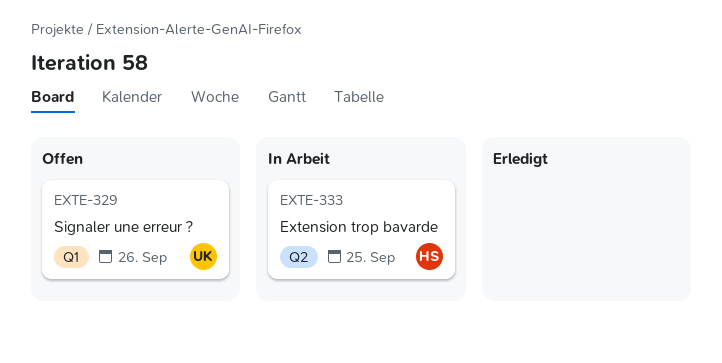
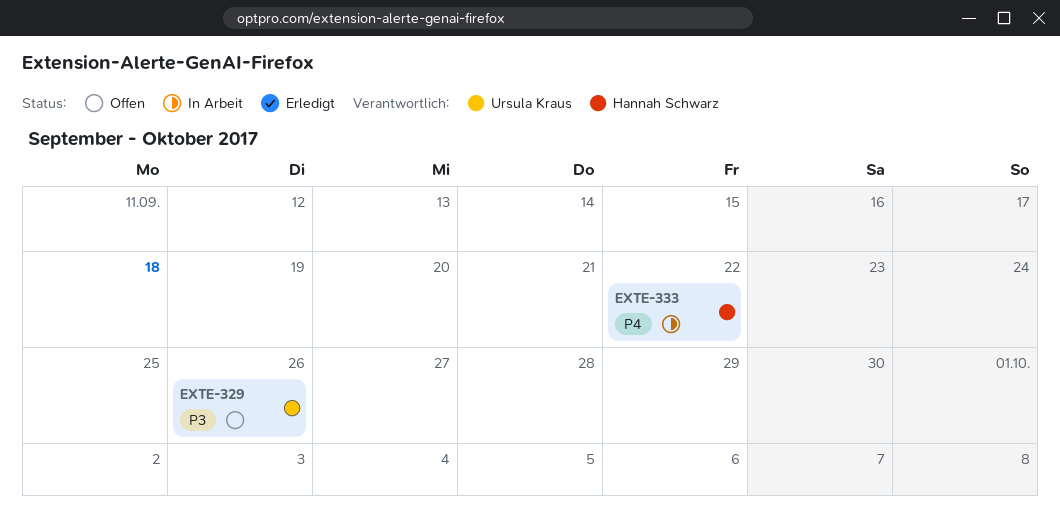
EXTE-333, due: Sep 25 -> Sep 22

